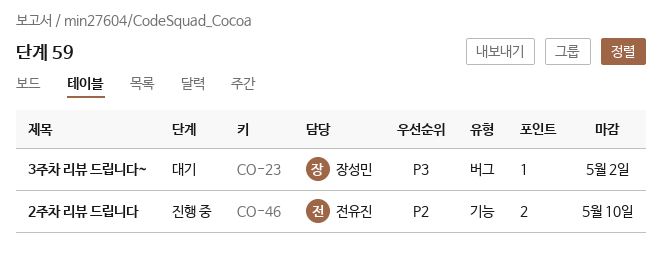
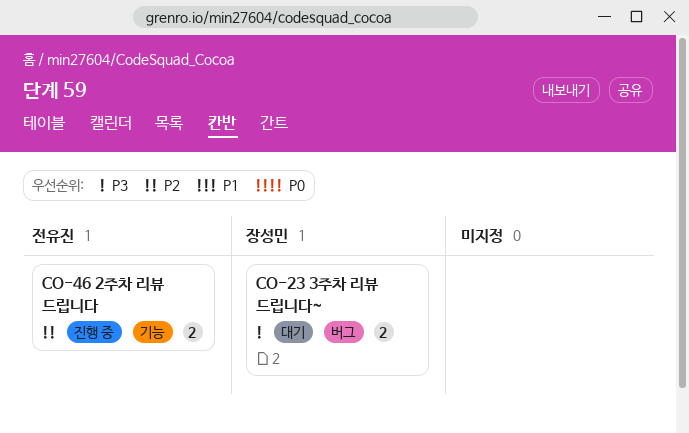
CO-23, estimate: 1 -> 2

